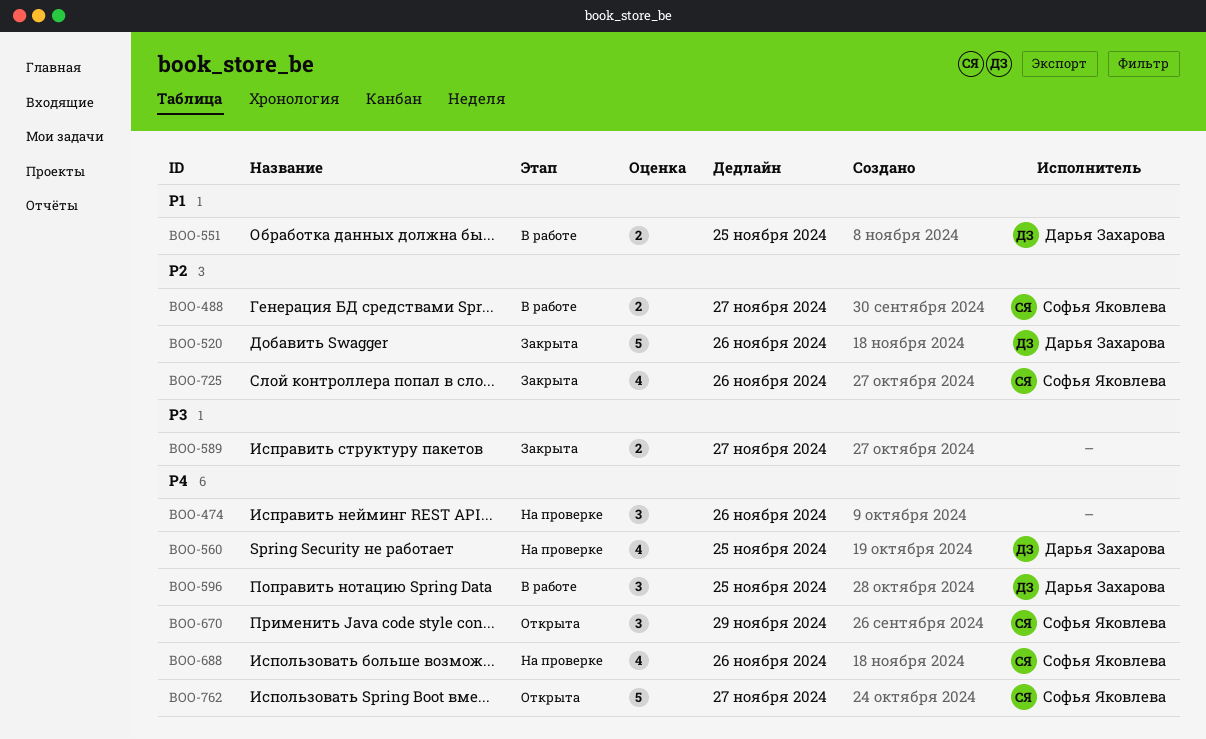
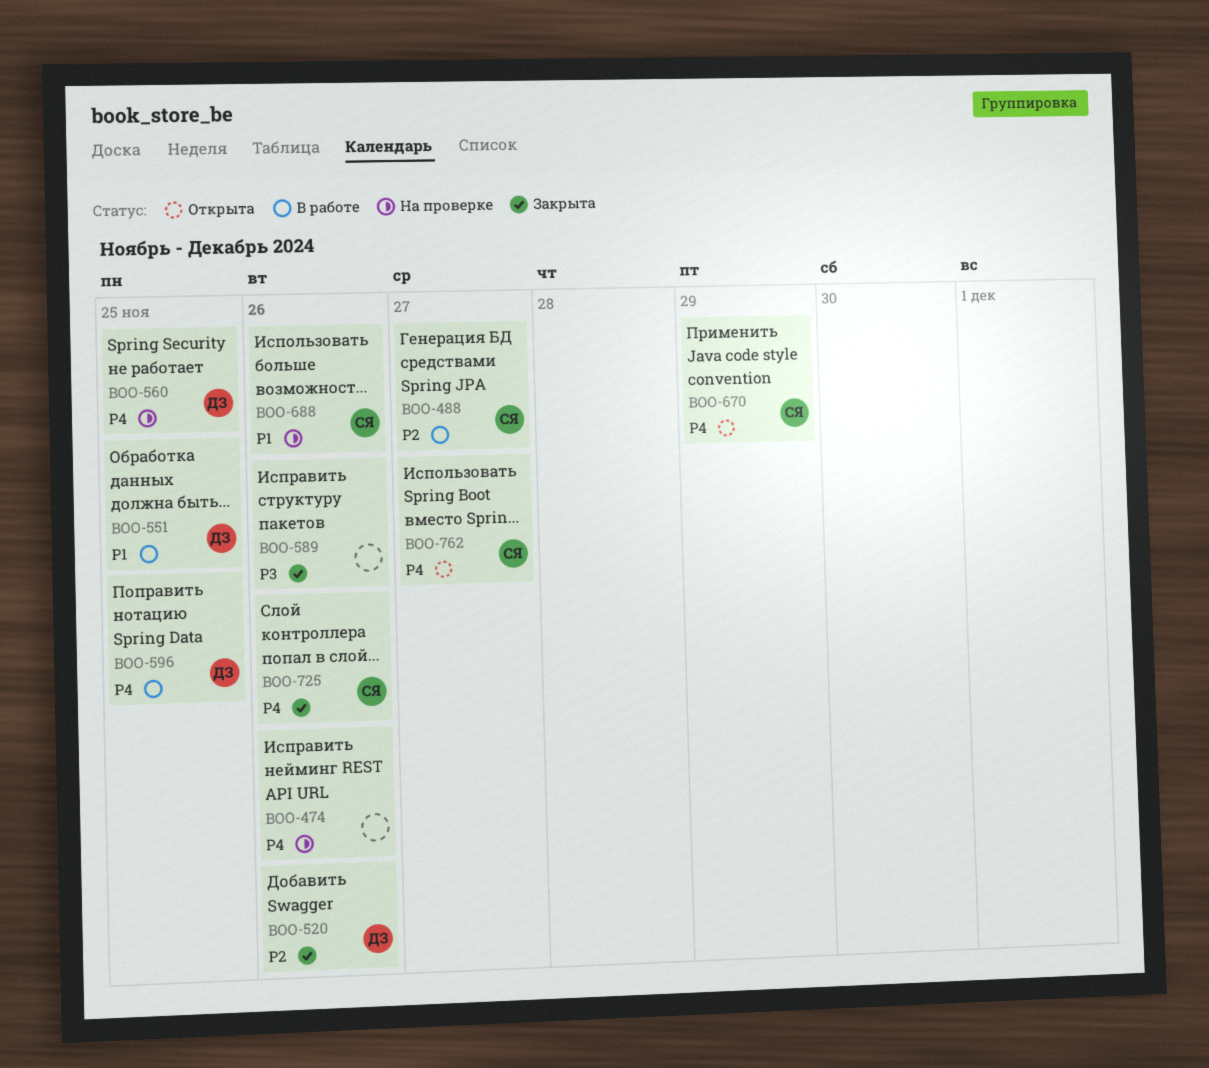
BOO-589, due: Nov 27 -> Nov 26
BOO-688, priority: P4 -> P1
BOO-725, priority: P2 -> P4

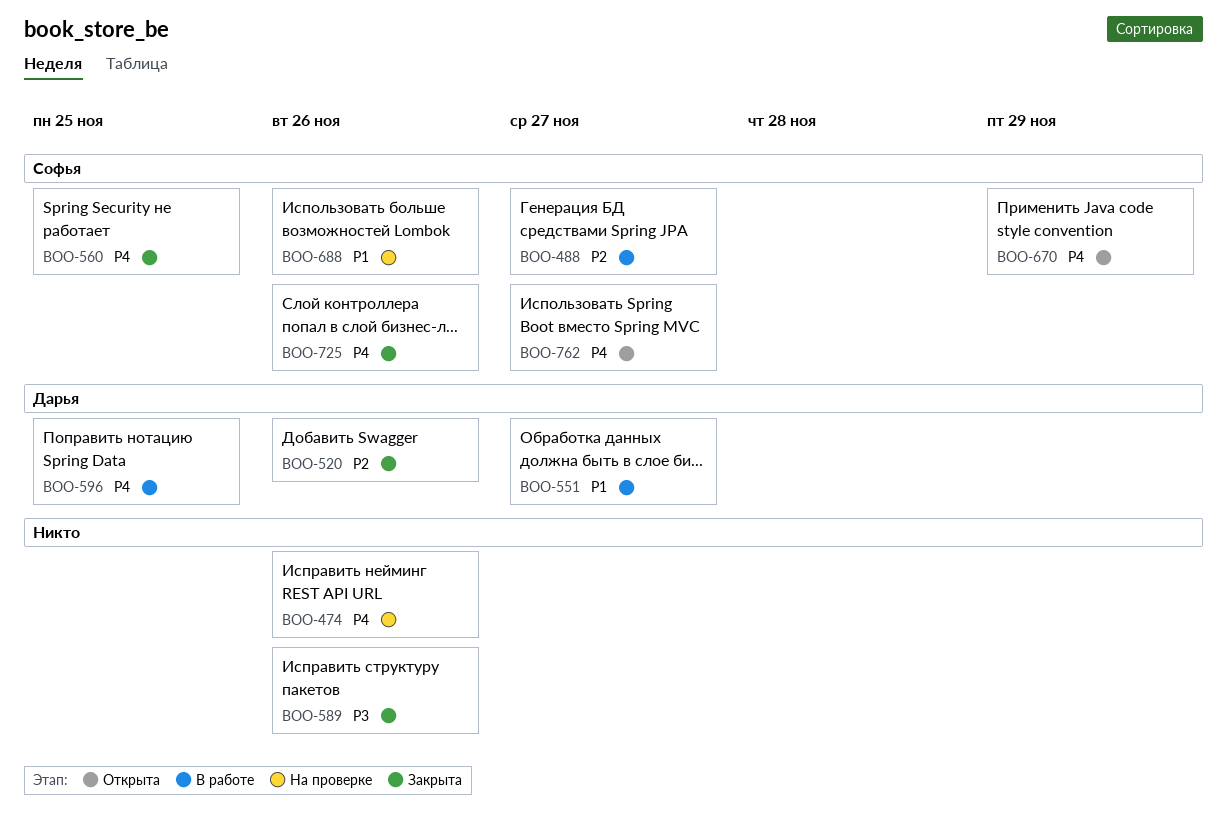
BOO-551, due: Nov 25 -> Nov 27
BOO-560, status: На проверке -> Закрыта
BOO-560, owner: Дарья -> Софья

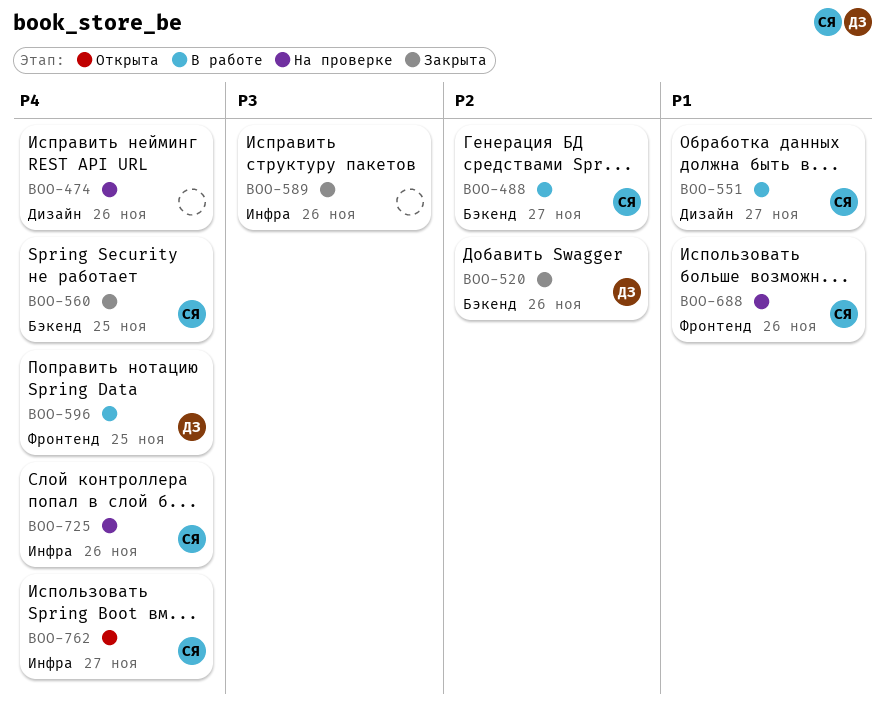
BOO-551, owner: Дарья -> Софья
BOO-670: present -> none
BOO-725, status: Закрыта -> На проверке

